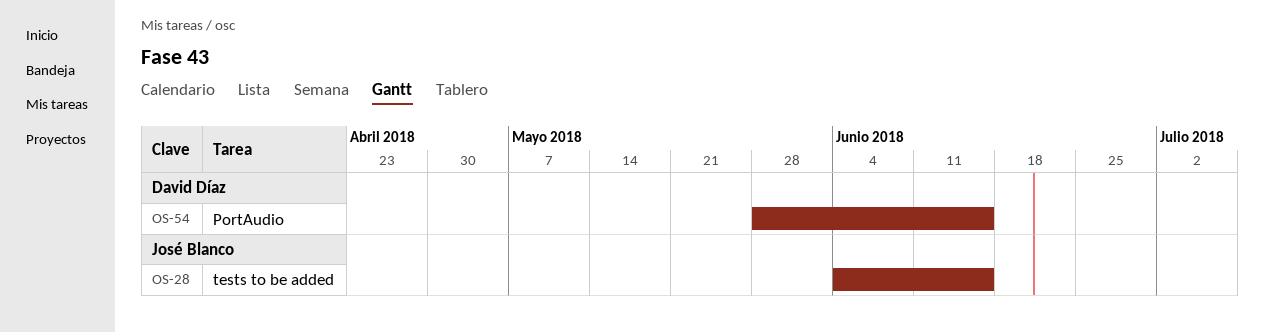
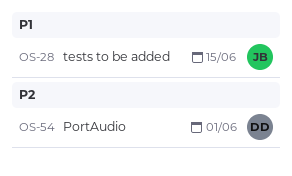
OS-54, due: Jun 15 -> Jun 1

